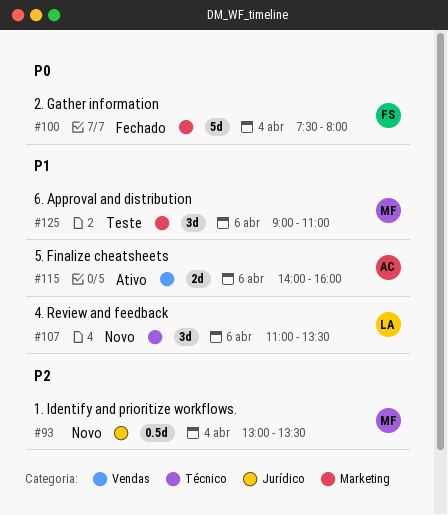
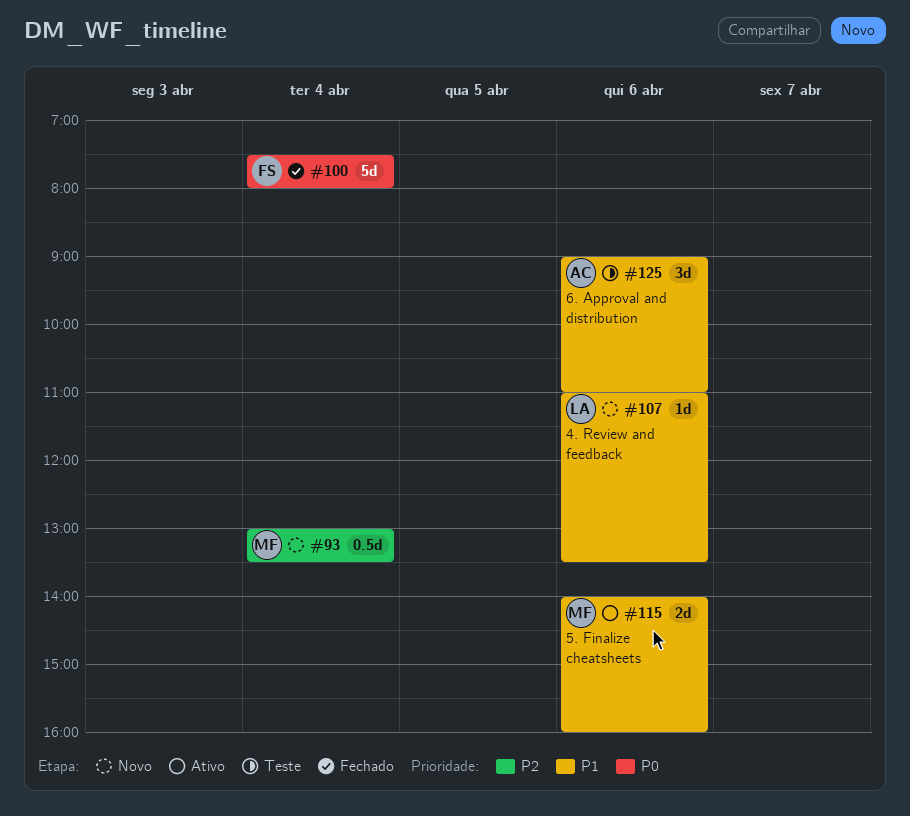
#107, estimate: 3d -> 1d
#115, owner: AC -> MF
#125, owner: MF -> AC

